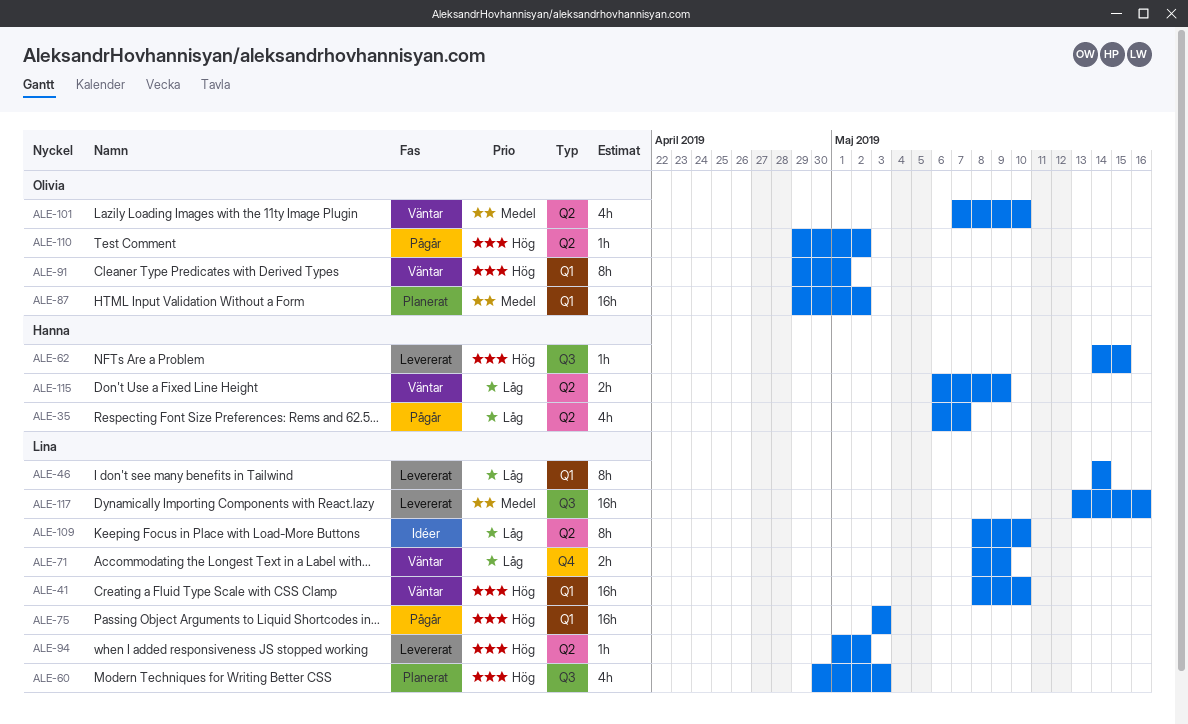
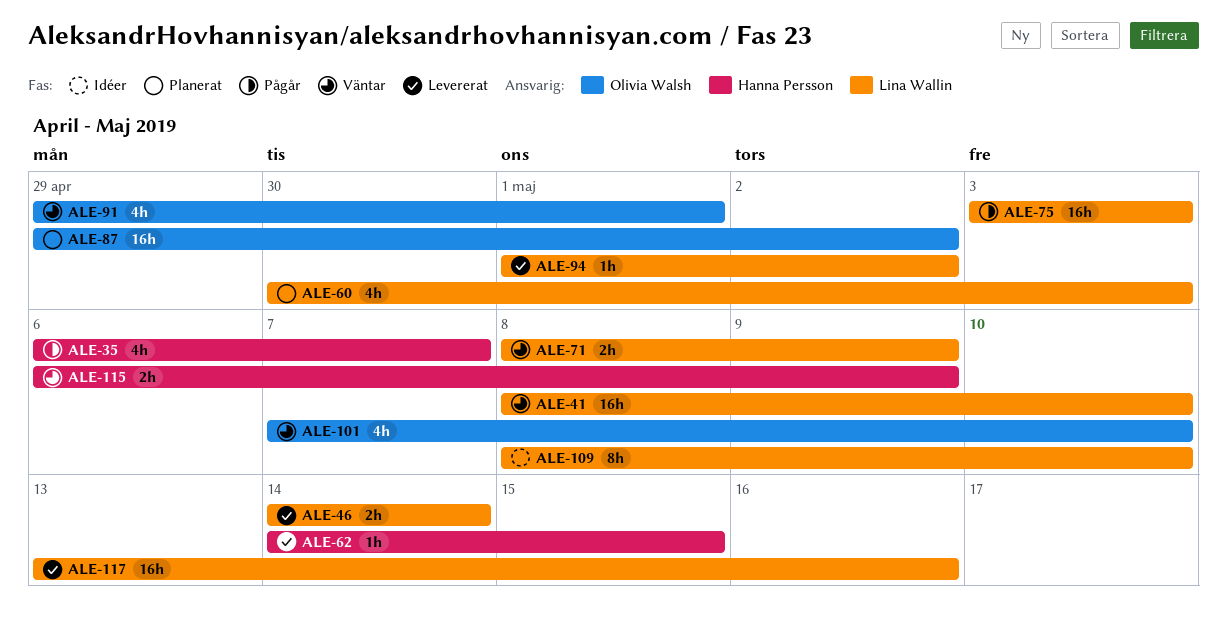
ALE-46, estimate: 8h -> 2h
ALE-91, estimate: 8h -> 4h
ALE-110: present -> none

